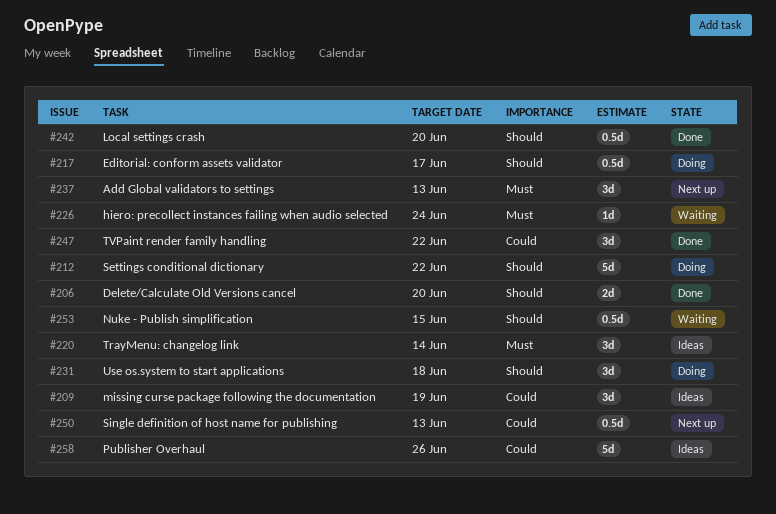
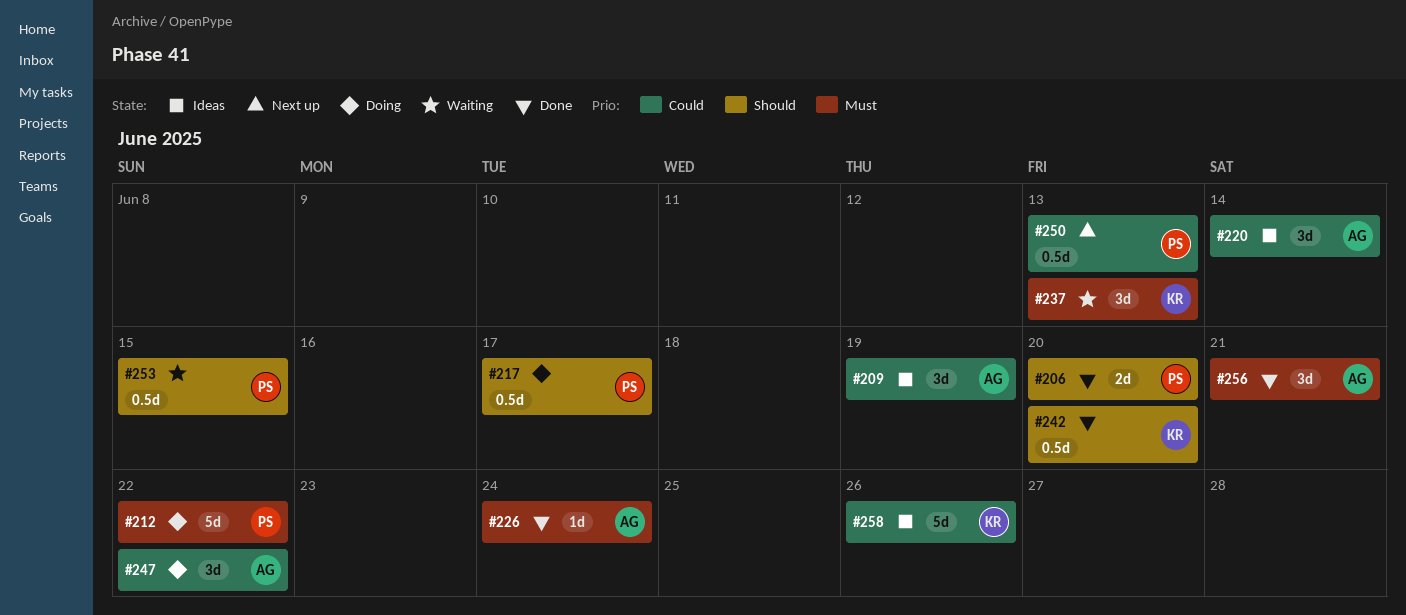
#212, priority: Should -> Must
#220, priority: Must -> Could
#226, status: Waiting -> Done
#231: present -> none
#237, status: Next up -> Waiting
#247, status: Done -> Doing
#256: none -> present

